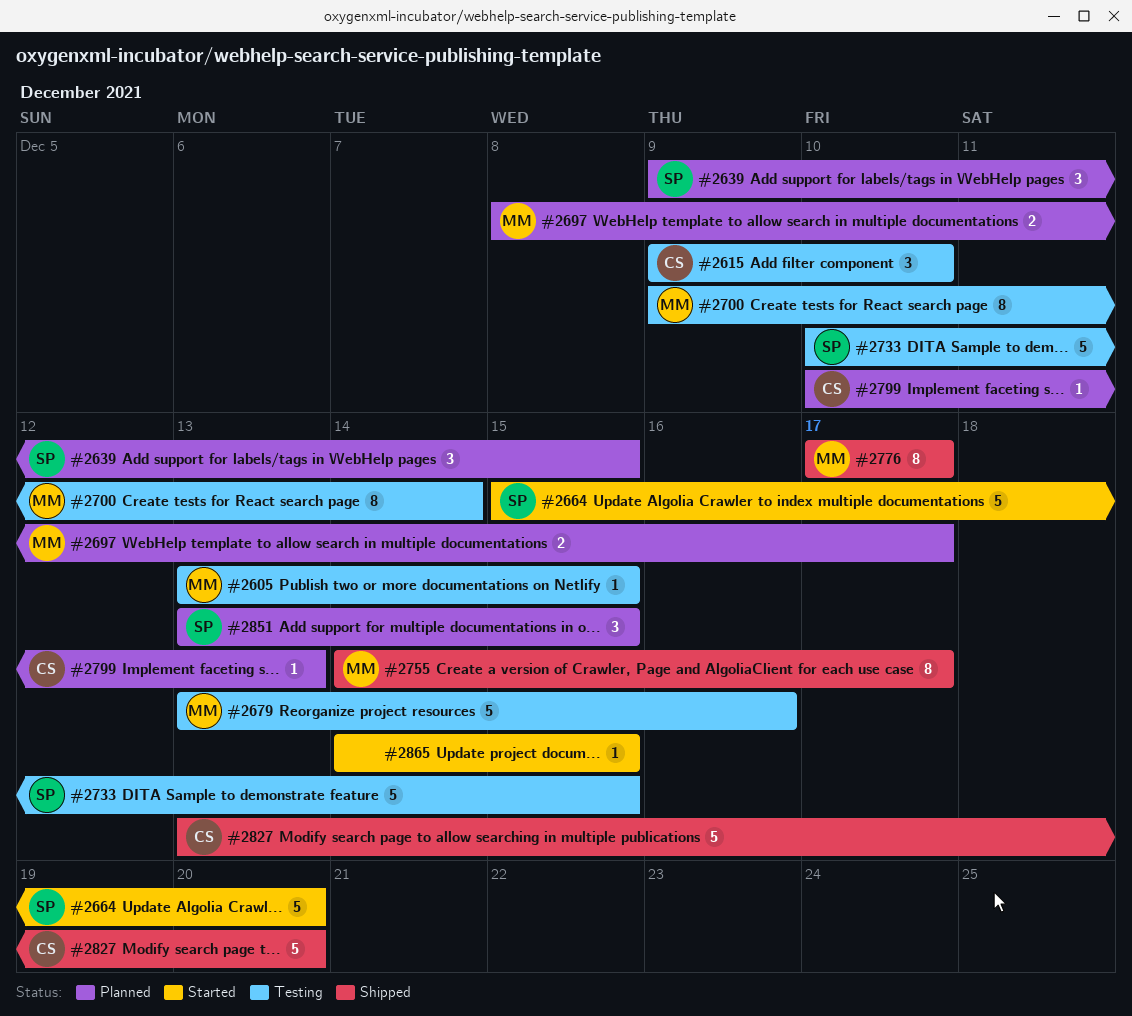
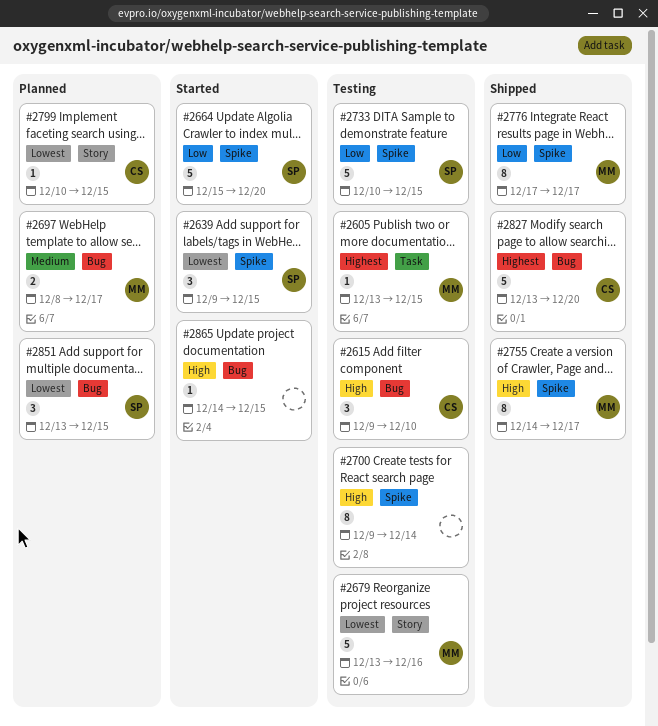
#2639, status: Planned -> Started
#2700, owner: MM -> none
#2799, due: Dec 13 -> Dec 15

